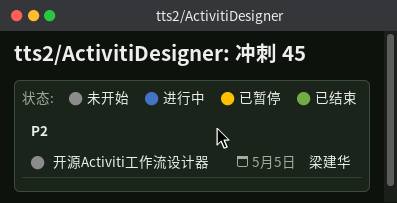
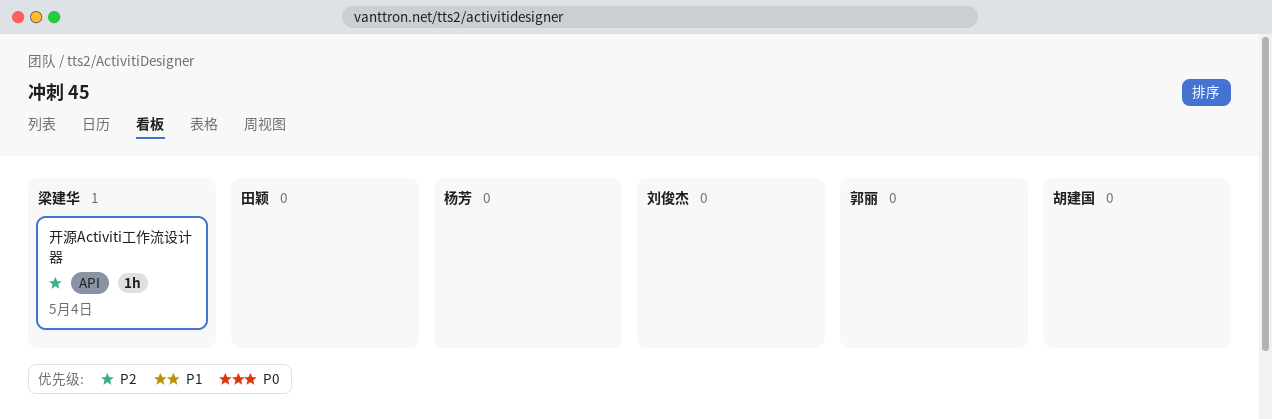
开源Activiti工作流设计器, due: May 5 -> May 4

